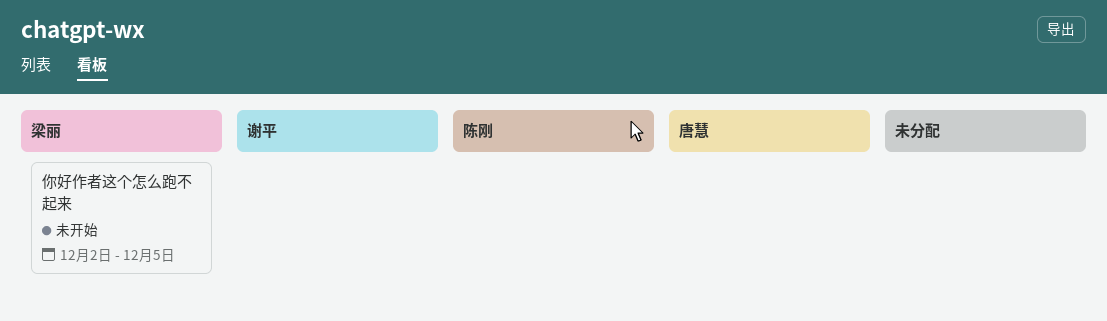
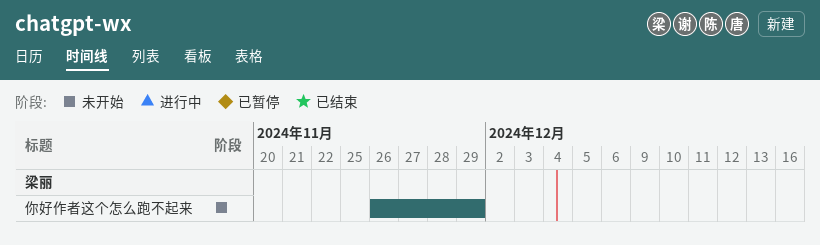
你好作者这个怎么跑不起来, start: Dec 2 -> Nov 26
你好作者这个怎么跑不起来, due: Dec 5 -> Nov 29

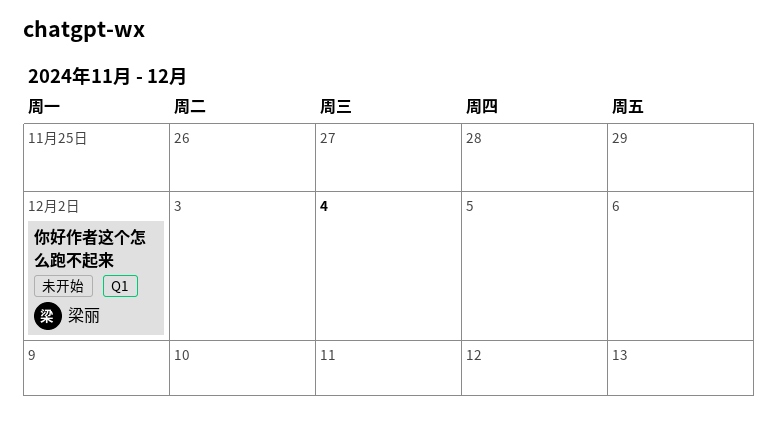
你好作者这个怎么跑不起来, due: Nov 29 -> Dec 2

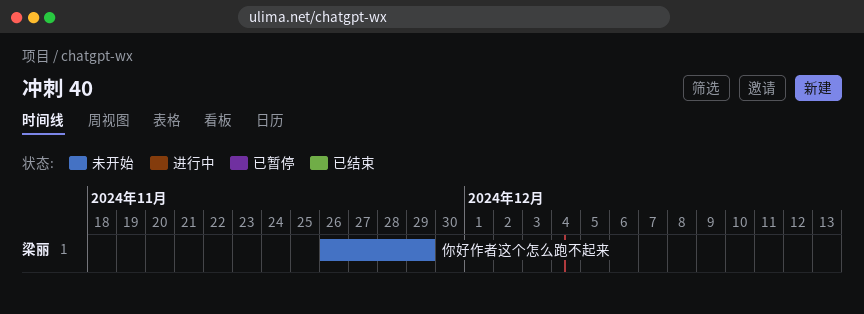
你好作者这个怎么跑不起来, due: Dec 2 -> Nov 29

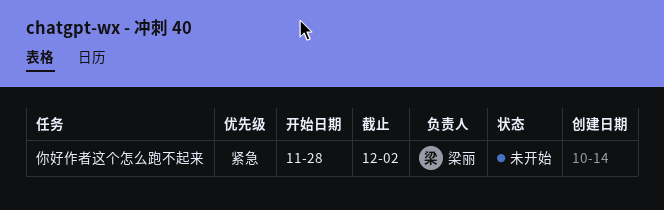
你好作者这个怎么跑不起来, start: Nov 26 -> Nov 28
你好作者这个怎么跑不起来, due: Nov 29 -> Dec 2

